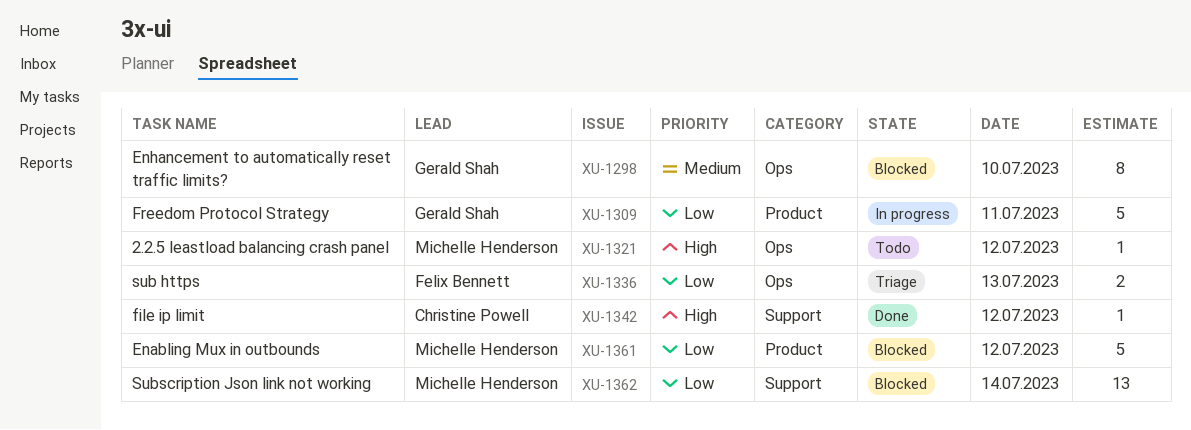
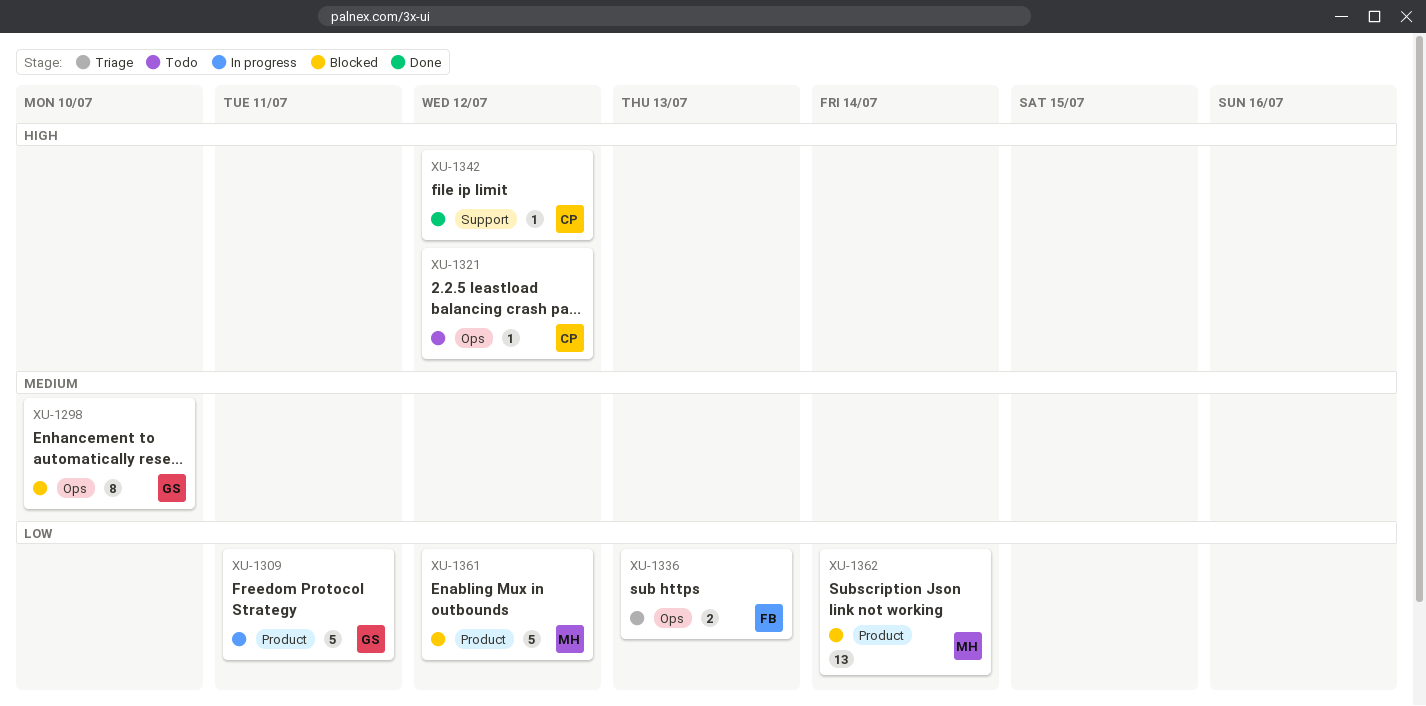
XU-1321, owner: Michelle Henderson -> Christine Powell
XU-1362, label: Support -> Product

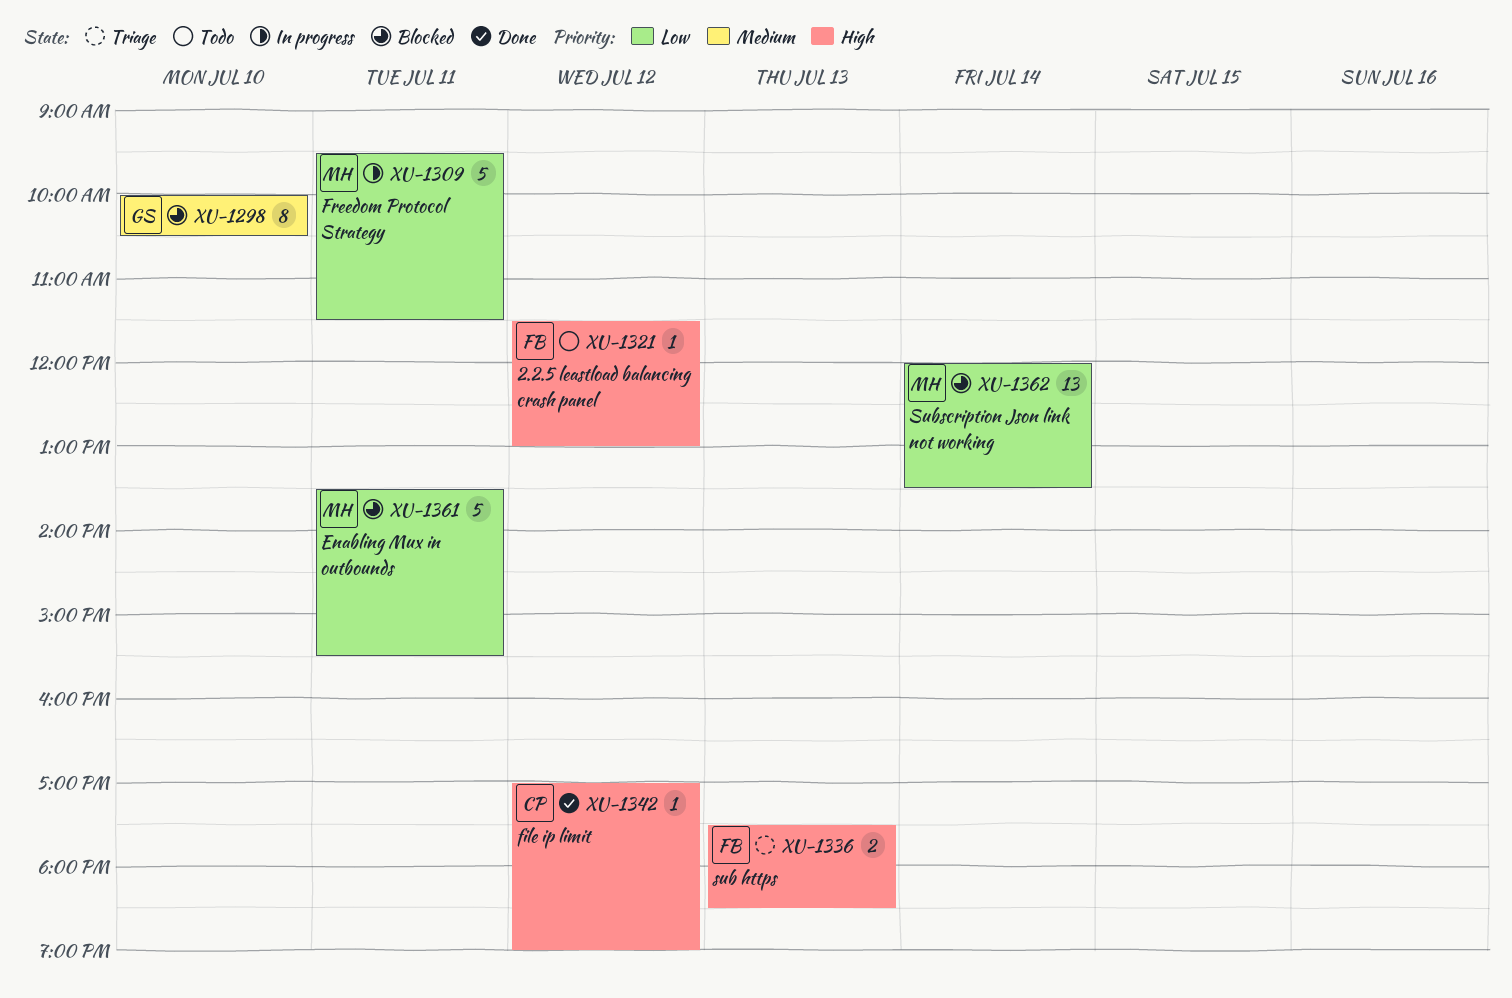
XU-1309, owner: GS -> MH
XU-1321, owner: CP -> FB
XU-1336, priority: Low -> High
XU-1361, day: Jul 12 -> Jul 11

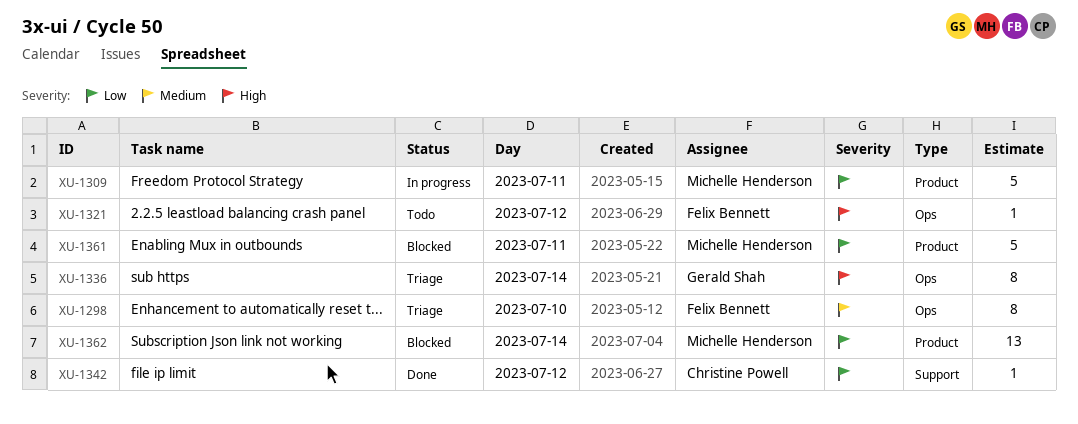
XU-1298, status: Blocked -> Triage
XU-1298, owner: Gerald Shah -> Felix Bennett
XU-1336, owner: Felix Bennett -> Gerald Shah
XU-1336, estimate: 2 -> 8
XU-1336, day: Jul 13 -> Jul 14
XU-1342, priority: High -> Low

